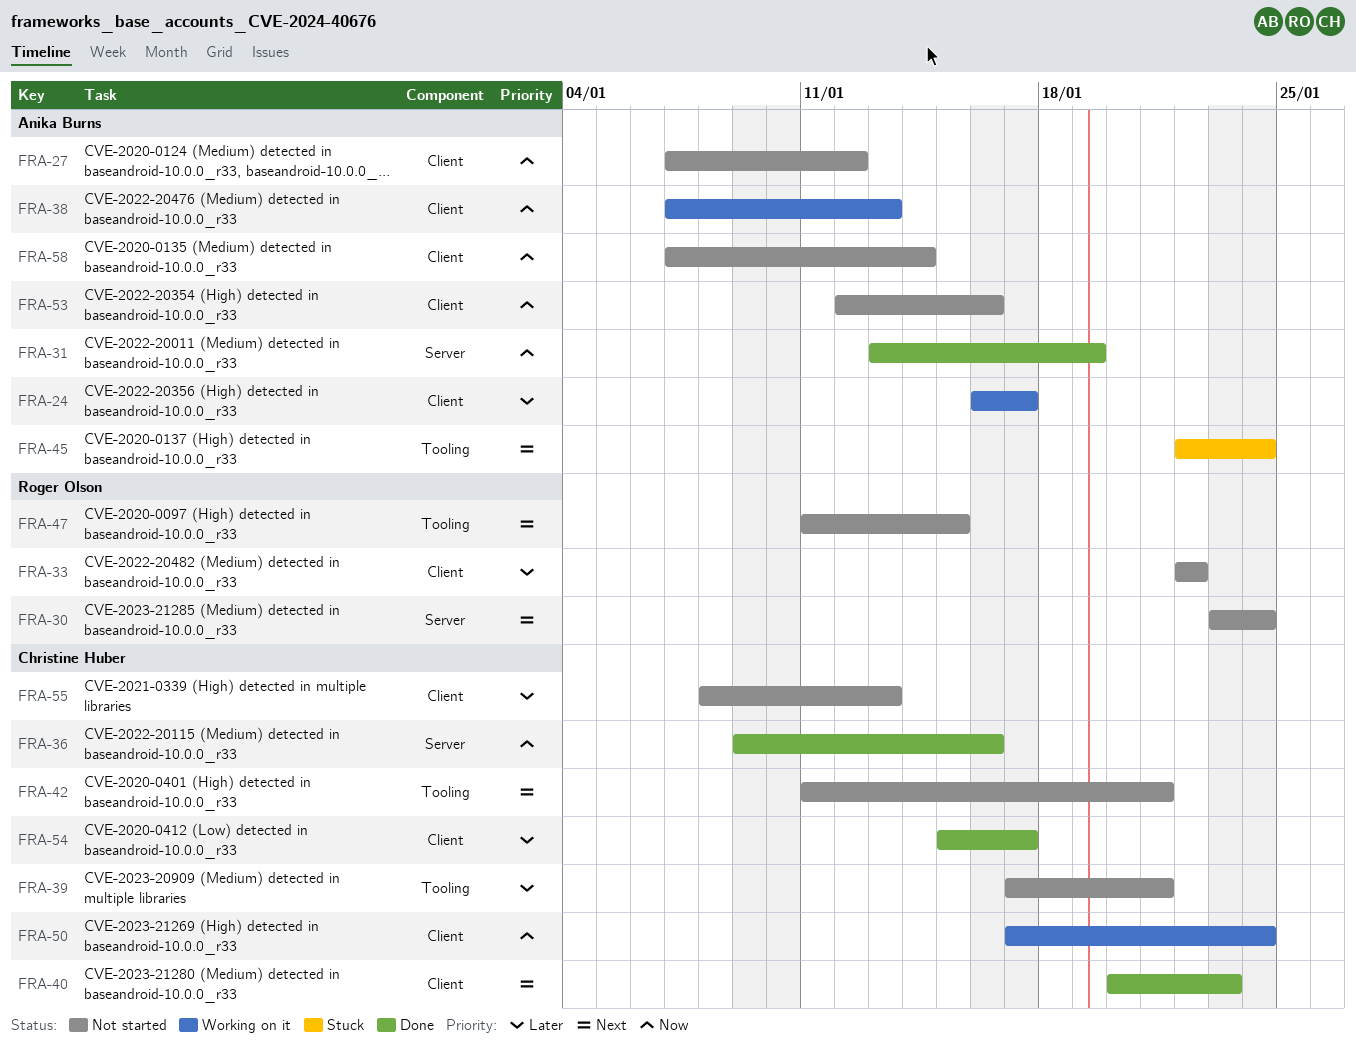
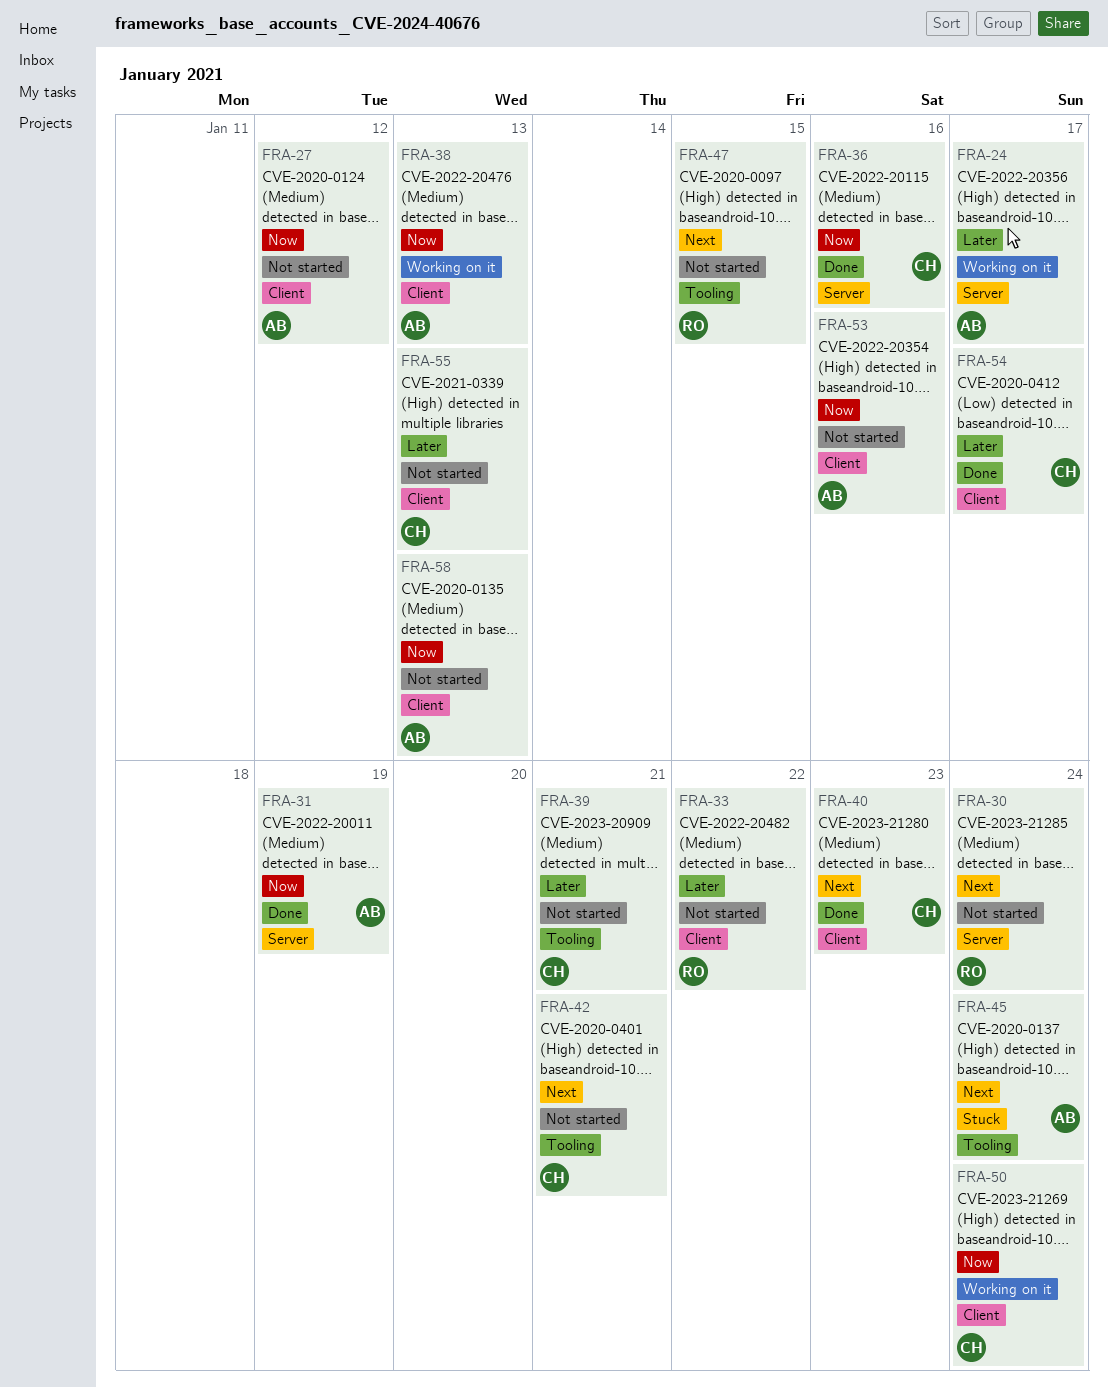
FRA-24, label: Client -> Server
FRA-58, due: Jan 14 -> Jan 13

